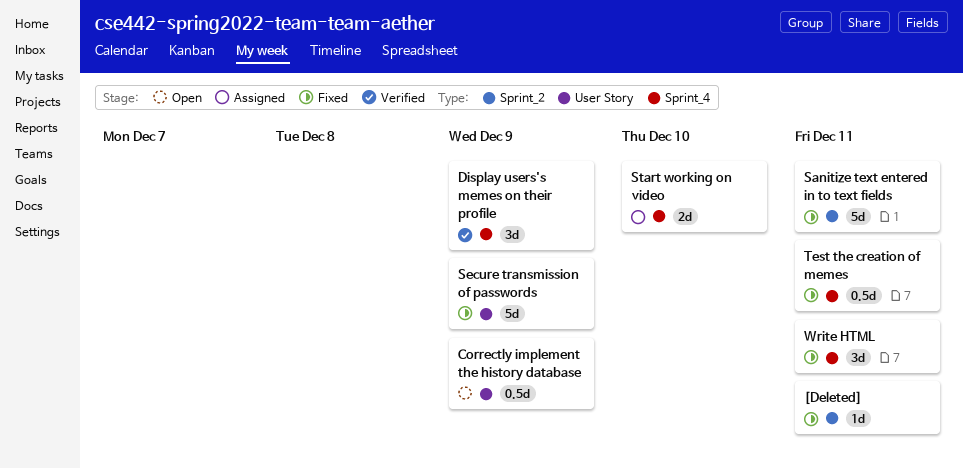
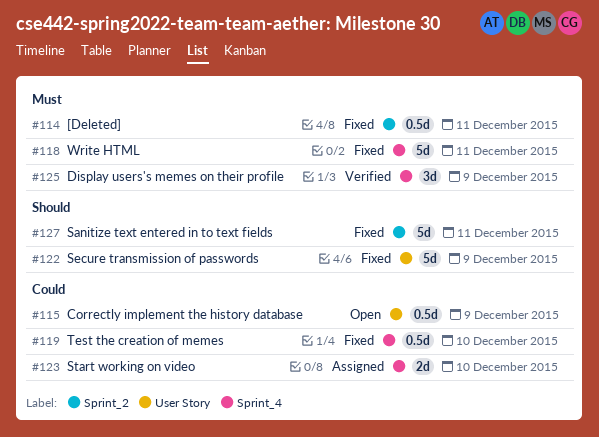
[Deleted], estimate: 1d -> 0.5d
Test the creation of memes, due: Dec 11 -> Dec 10
Write HTML, estimate: 3d -> 5d

